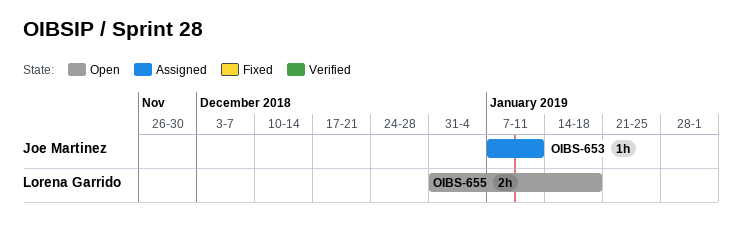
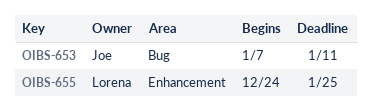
OIBS-655, start: Dec 31 -> Dec 24
OIBS-655, due: Jan 18 -> Jan 25

